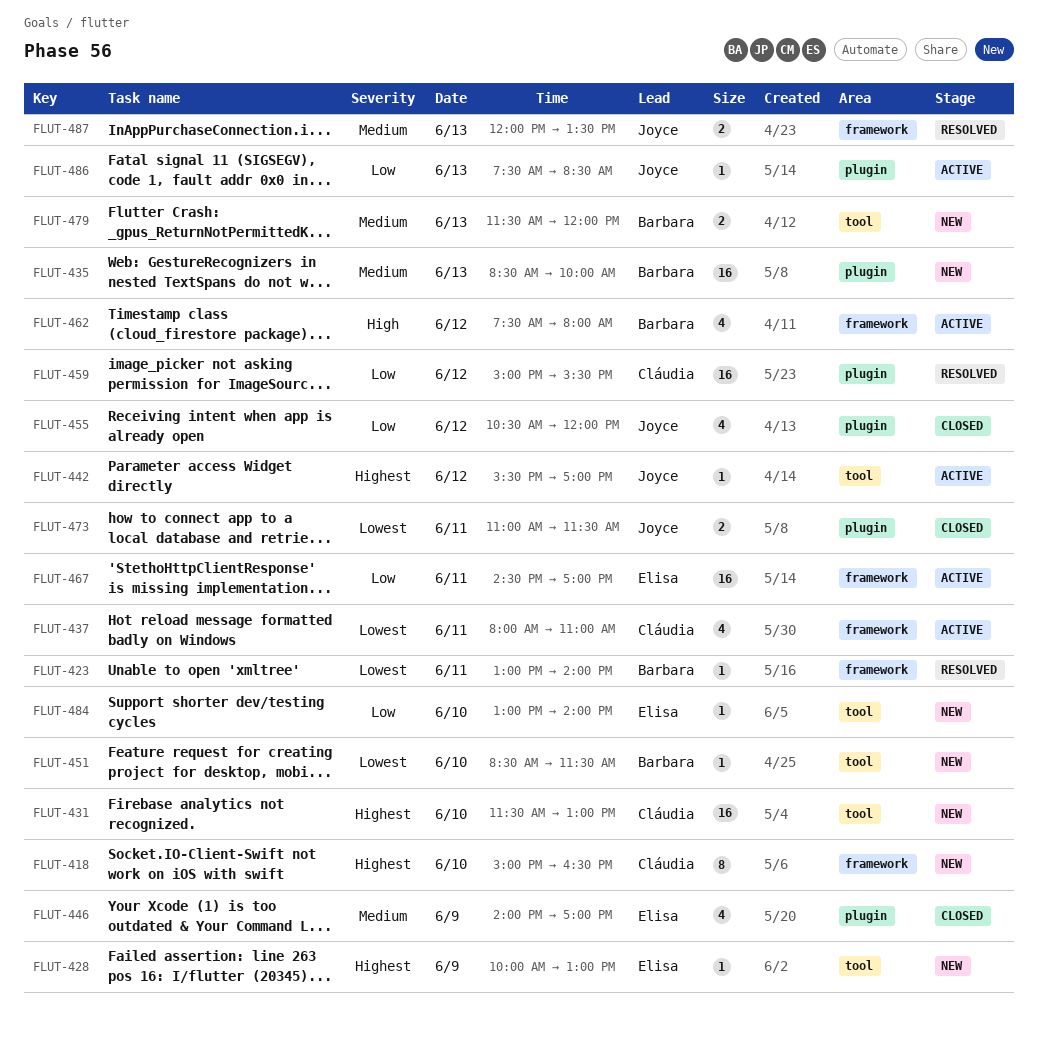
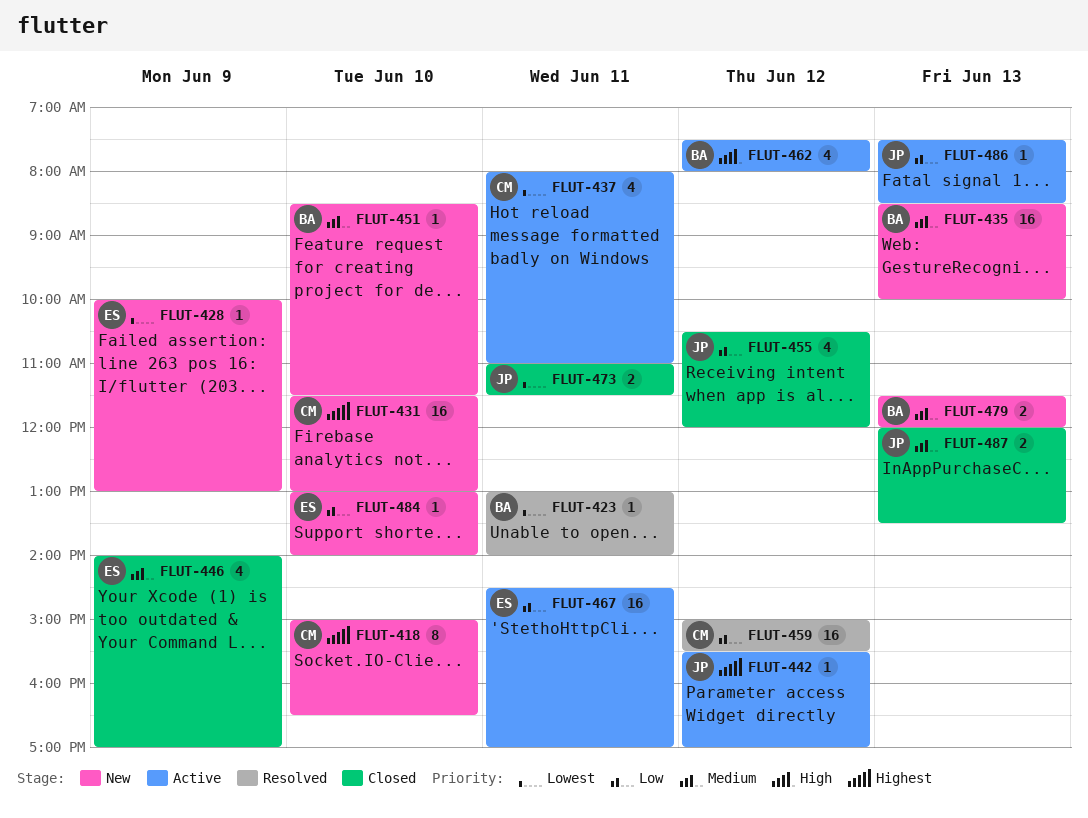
FLUT-428, priority: Highest -> Lowest
FLUT-451, priority: Lowest -> Medium
FLUT-487, status: Resolved -> Closed

